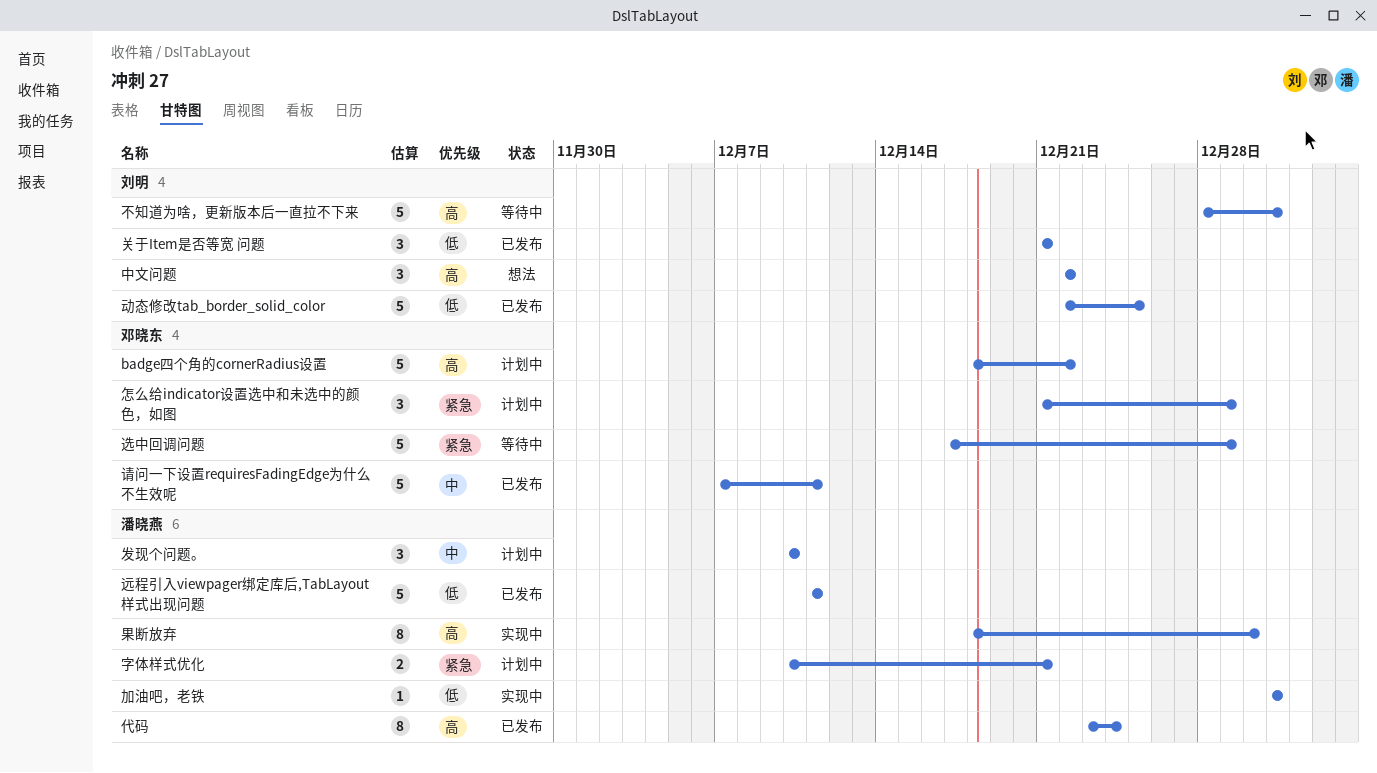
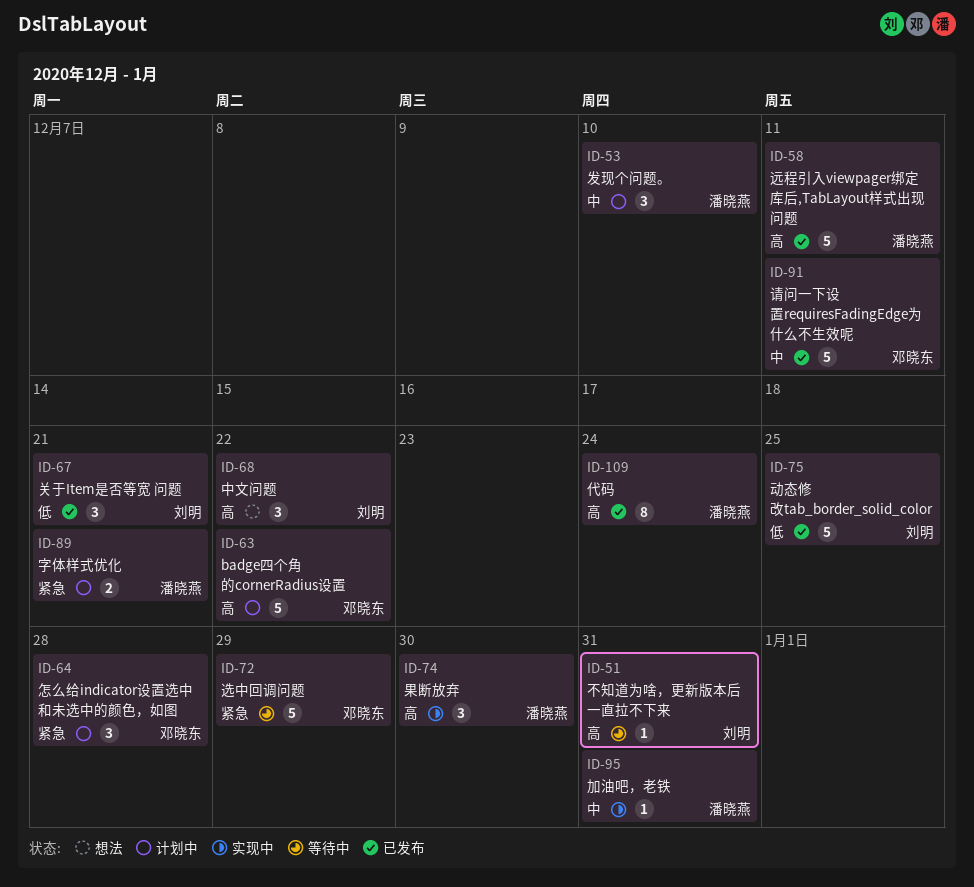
不知道为啥，更新版本后一直拉不下来, estimate: 5 -> 1
加油吧，老铁, priority: 低 -> 中
怎么给indicator设置选中和未选中的颜色，如图, due: Dec 29 -> Dec 28
果断放弃, estimate: 8 -> 3
远程引入viewpager绑定库后,TabLayout样式出现问题, priority: 低 -> 高

